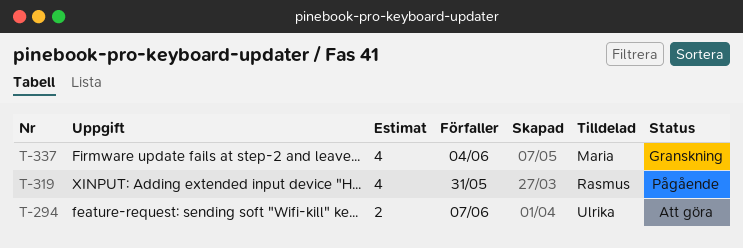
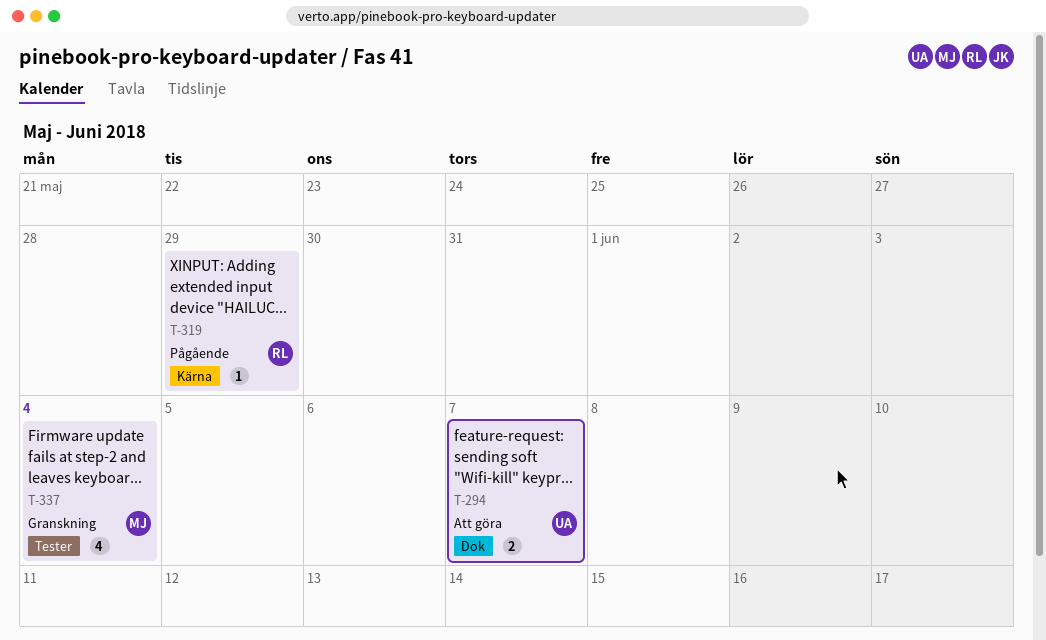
T-319, estimate: 4 -> 1
T-319, due: May 31 -> May 29

